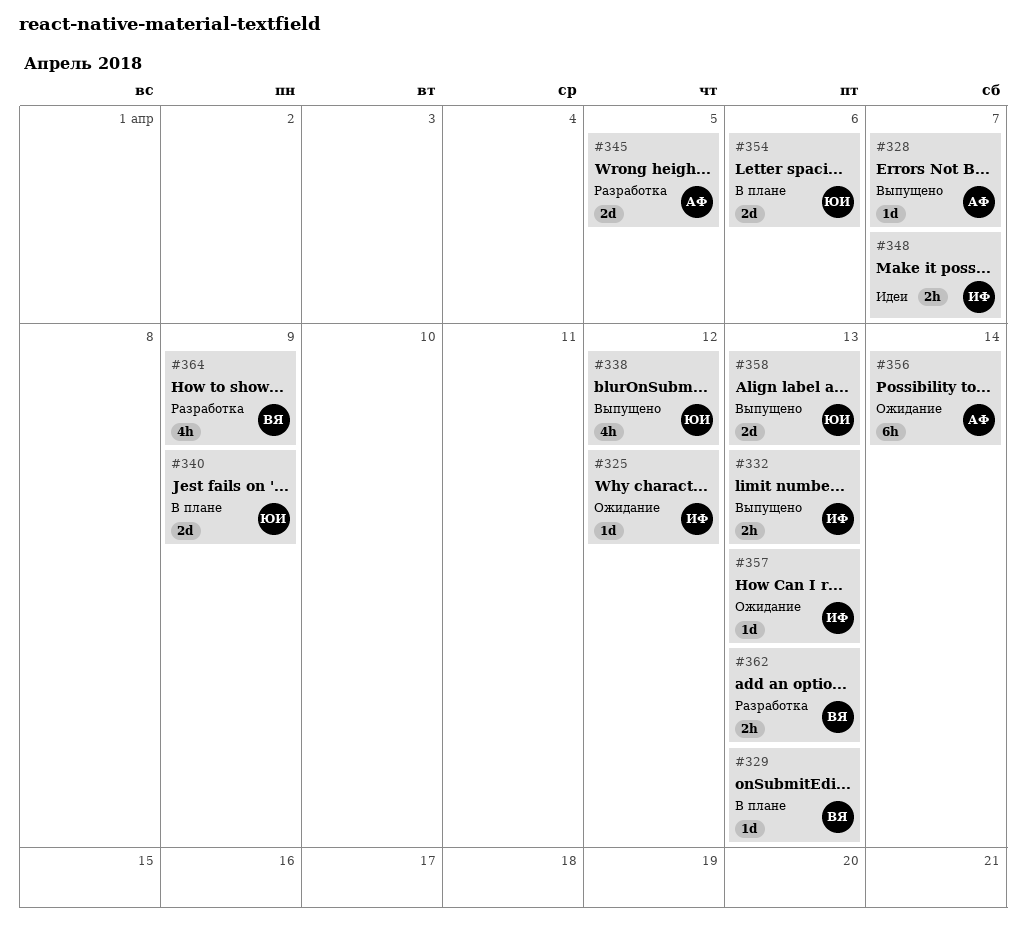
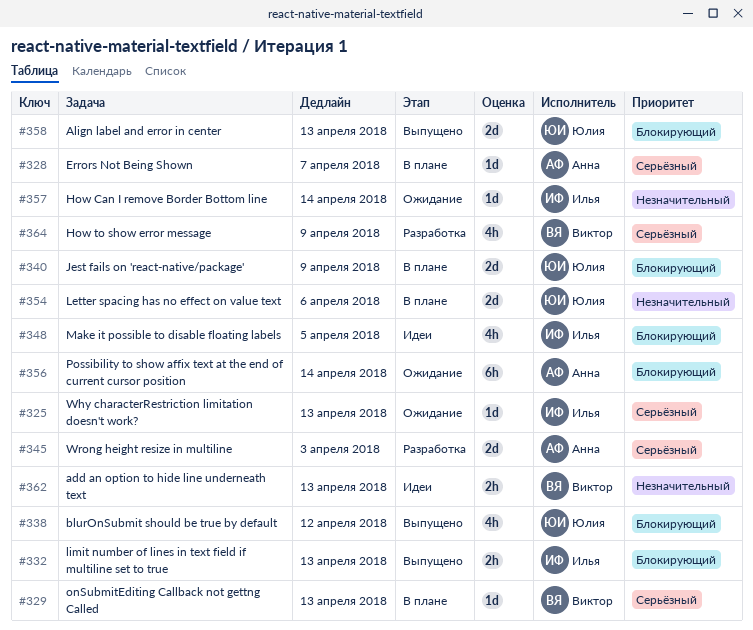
#325, due: Apr 12 -> Apr 13
#328, status: Выпущено -> В плане
#345, due: Apr 5 -> Apr 3
#348, estimate: 2h -> 4h
#348, due: Apr 7 -> Apr 5
#357, due: Apr 13 -> Apr 14
#362, status: Разработка -> Идеи

